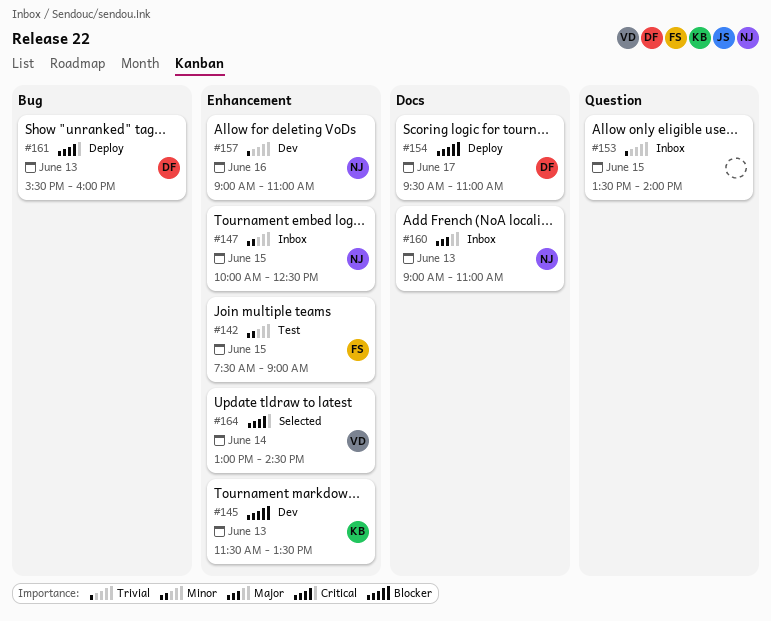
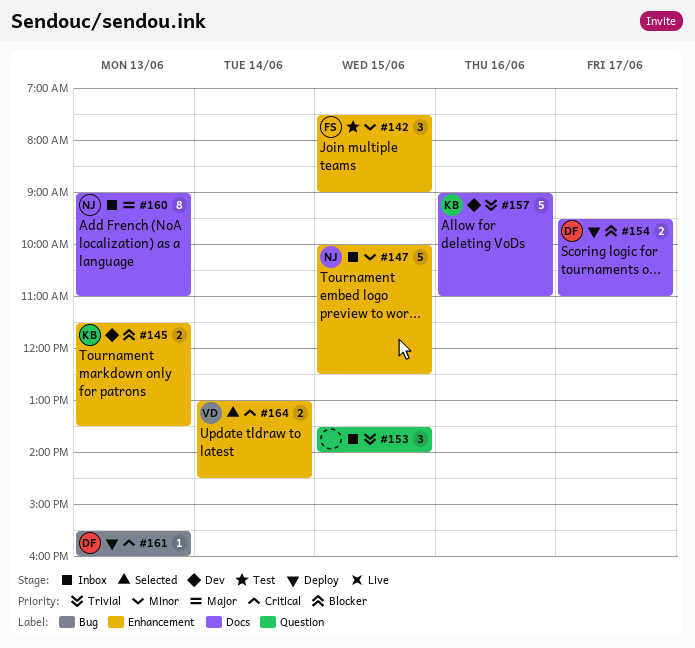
#157, owner: NJ -> KB
#157, label: Enhancement -> Docs

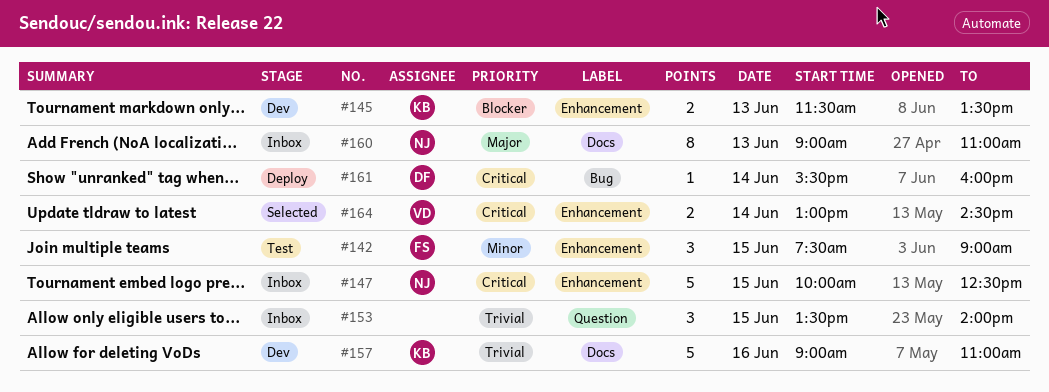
#147, priority: Minor -> Critical
#154: present -> none
#161, day: Jun 13 -> Jun 14

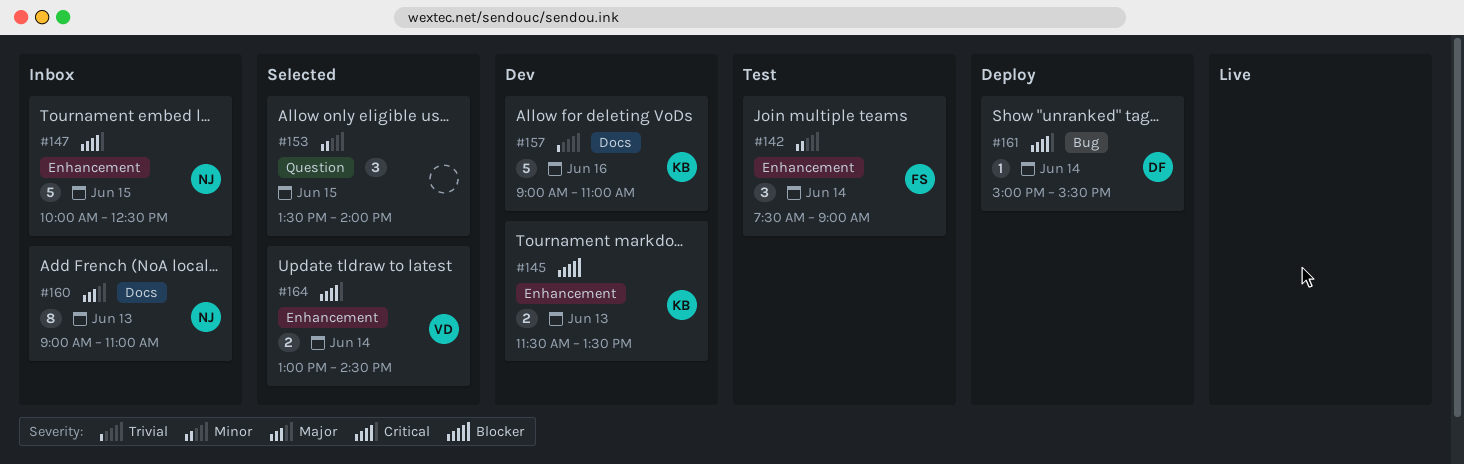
#142, day: Jun 15 -> Jun 14
#153, status: Inbox -> Selected
#153, priority: Trivial -> Minor
#161, begins: 15:30 -> 15:00
#161, ends: 16:00 -> 15:30

